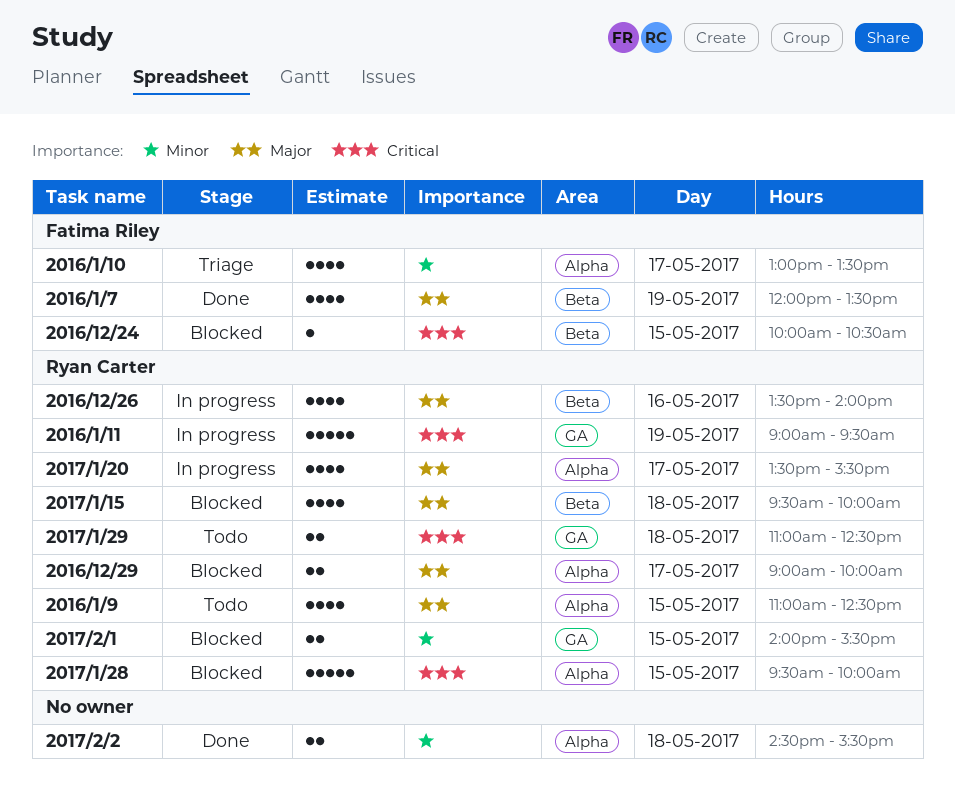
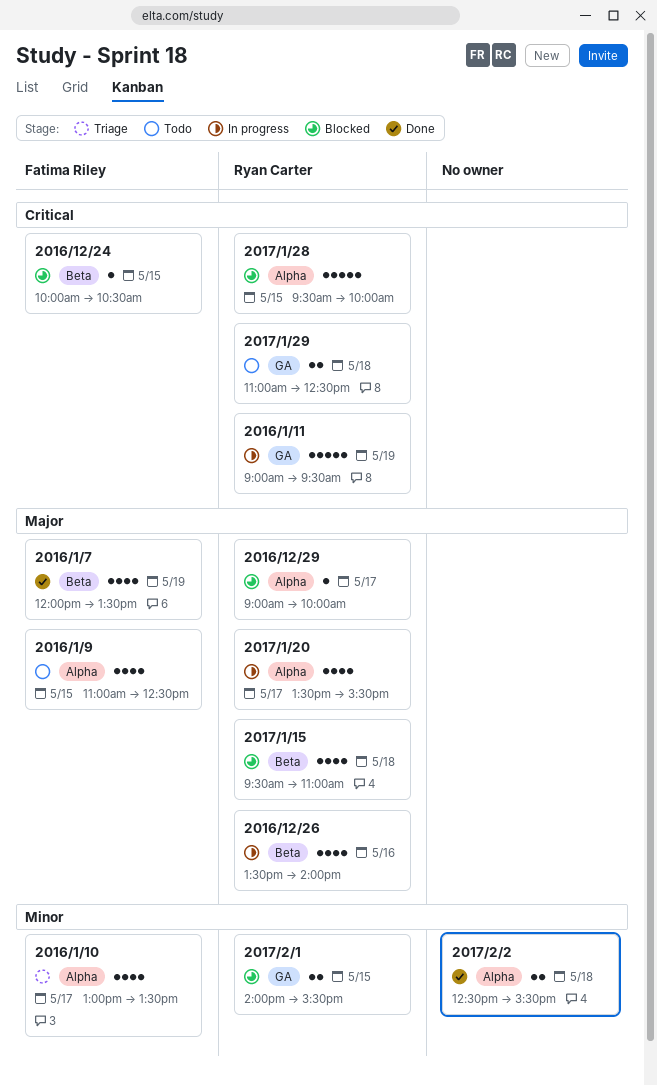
2016/1/9, owner: Ryan Carter -> Fatima Riley
2016/12/29, estimate: 2 -> 1
2017/1/15, ends: 10:00 -> 11:00
2017/2/2, begins: 14:30 -> 12:30

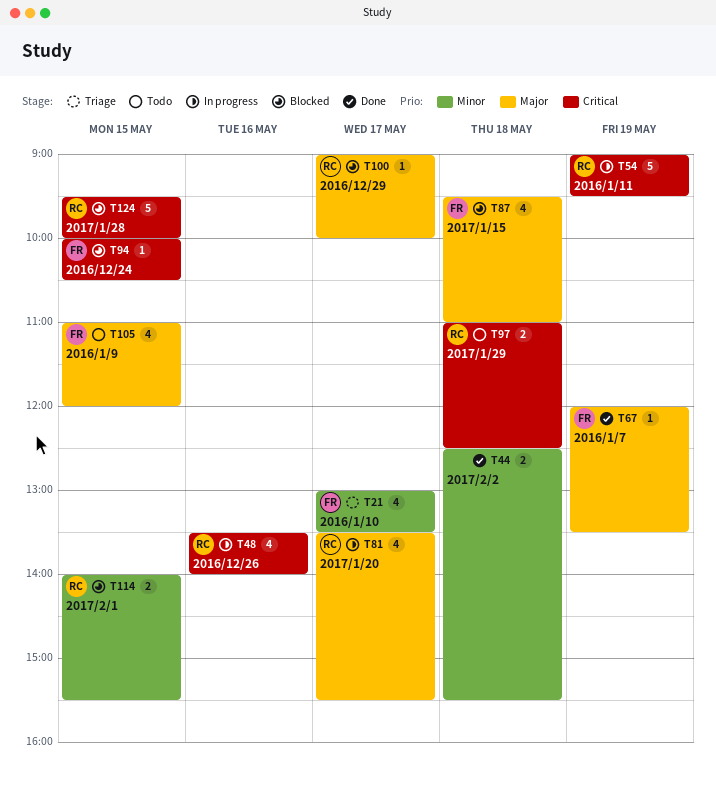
2016/1/7, estimate: 4 -> 1
2016/1/9, ends: 12:30 -> 12:00
2016/12/26, priority: Major -> Critical
2017/1/15, owner: Ryan Carter -> Fatima Riley

